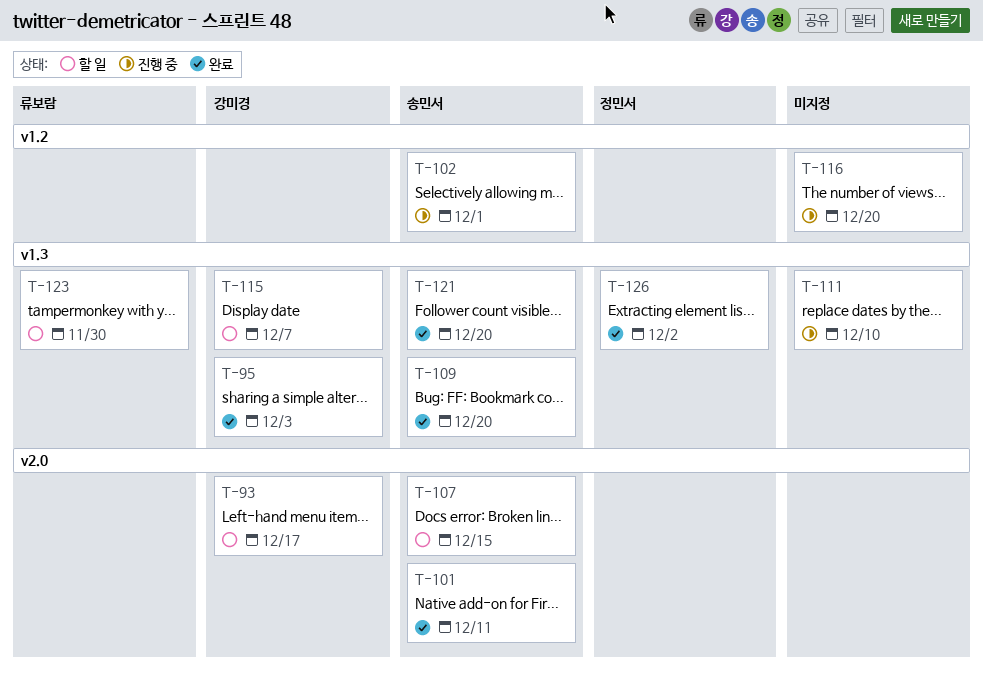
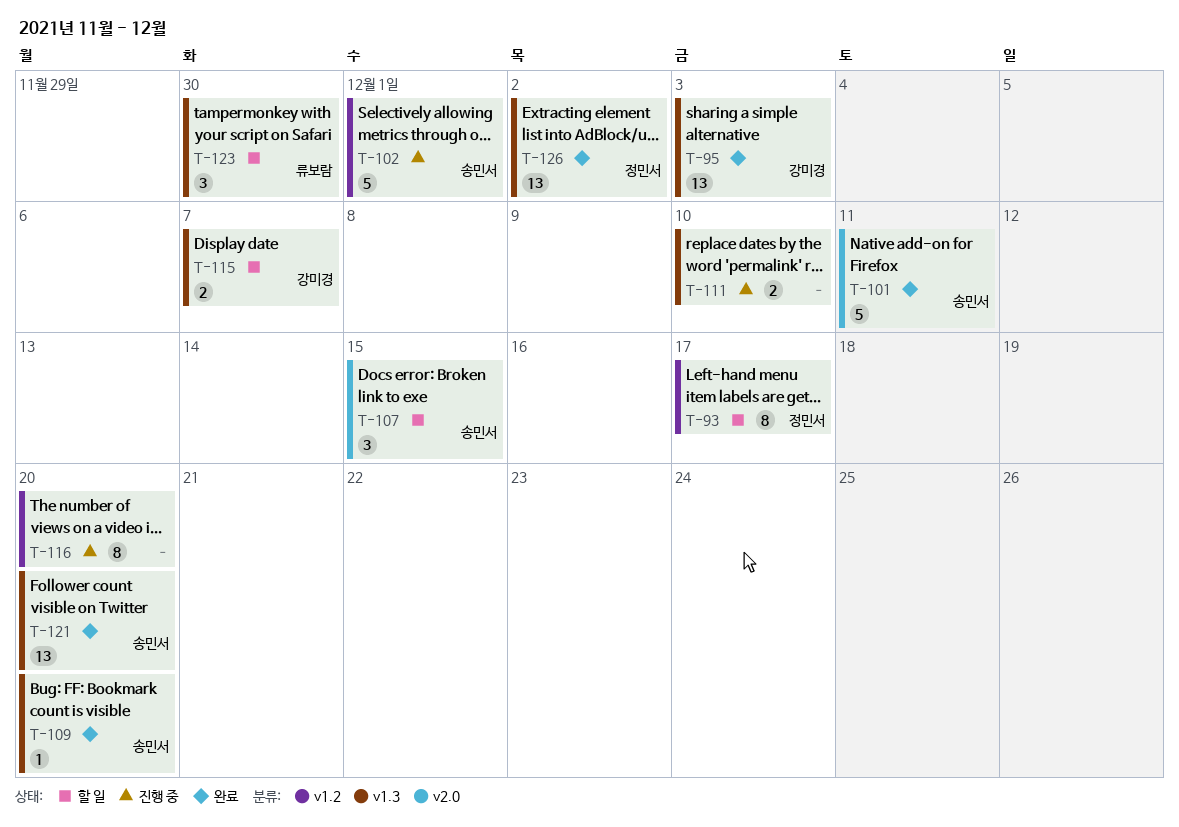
T-93, owner: 강미경 -> 정민서
T-93, label: v2.0 -> v1.2

